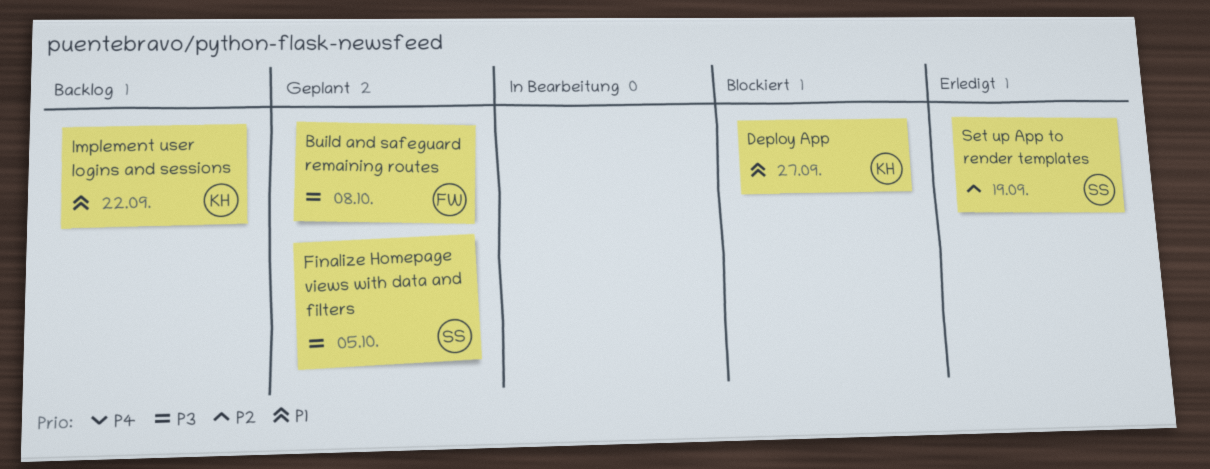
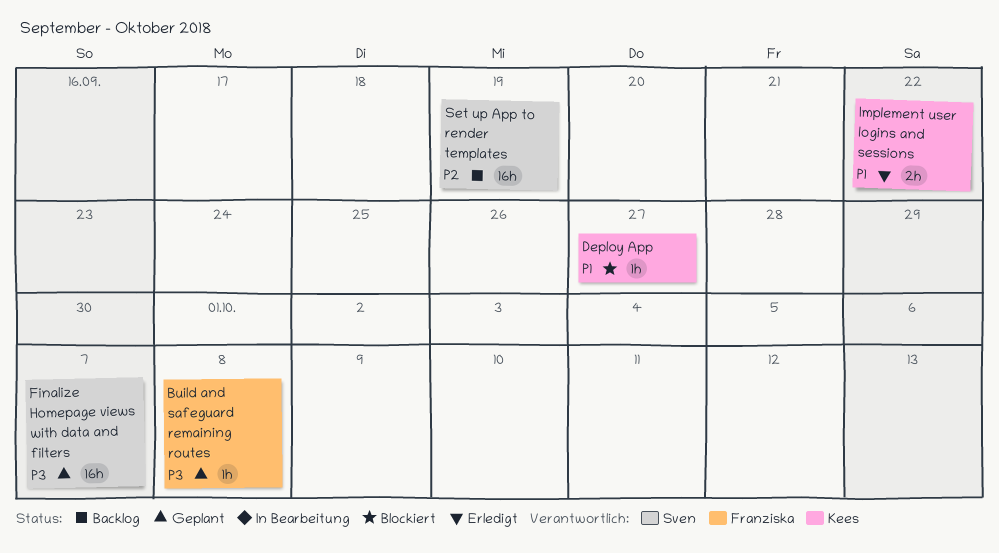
Finalize Homepage views with data and filters, due: Oct 5 -> Oct 7
Implement user logins and sessions, status: Backlog -> Erledigt
Set up App to render templates, status: Erledigt -> Backlog

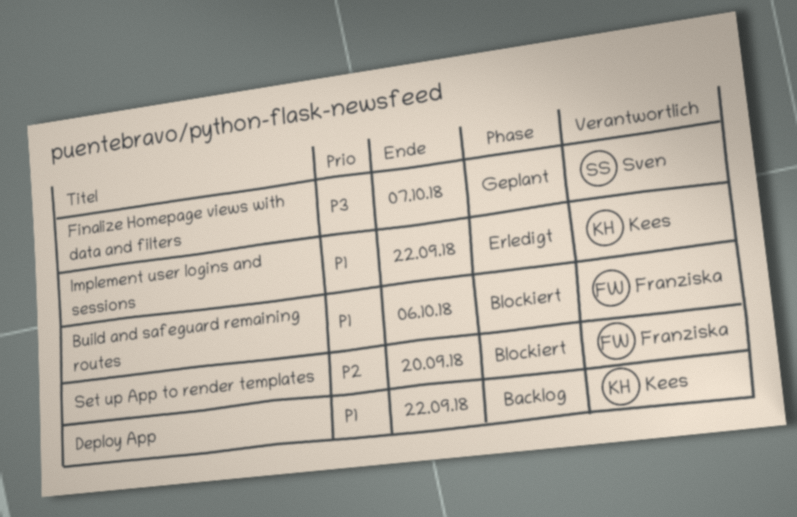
Build and safeguard remaining routes, status: Geplant -> Blockiert
Build and safeguard remaining routes, priority: P3 -> P1
Build and safeguard remaining routes, due: Oct 8 -> Oct 6
Deploy App, status: Blockiert -> Backlog
Deploy App, due: Sep 27 -> Sep 22
Set up App to render templates, status: Backlog -> Blockiert
Set up App to render templates, owner: Sven -> Franziska
Set up App to render templates, due: Sep 19 -> Sep 20

